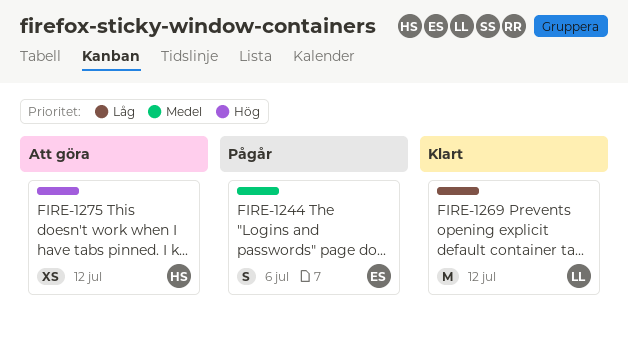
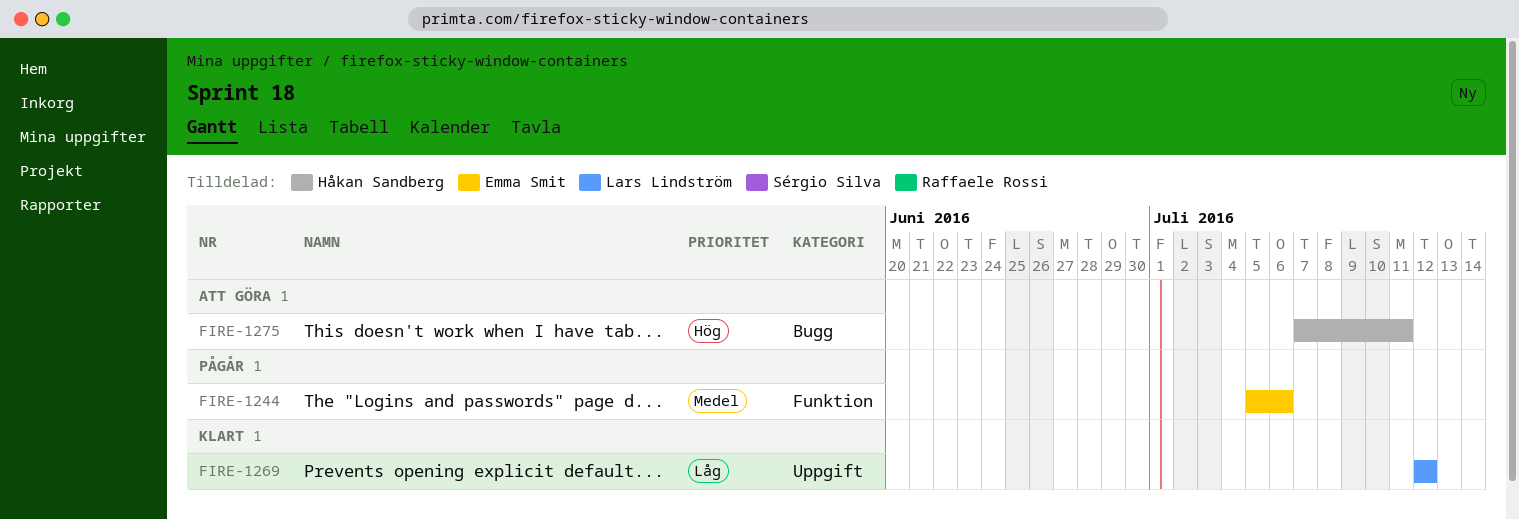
FIRE-1275, due: Jul 12 -> Jul 11

